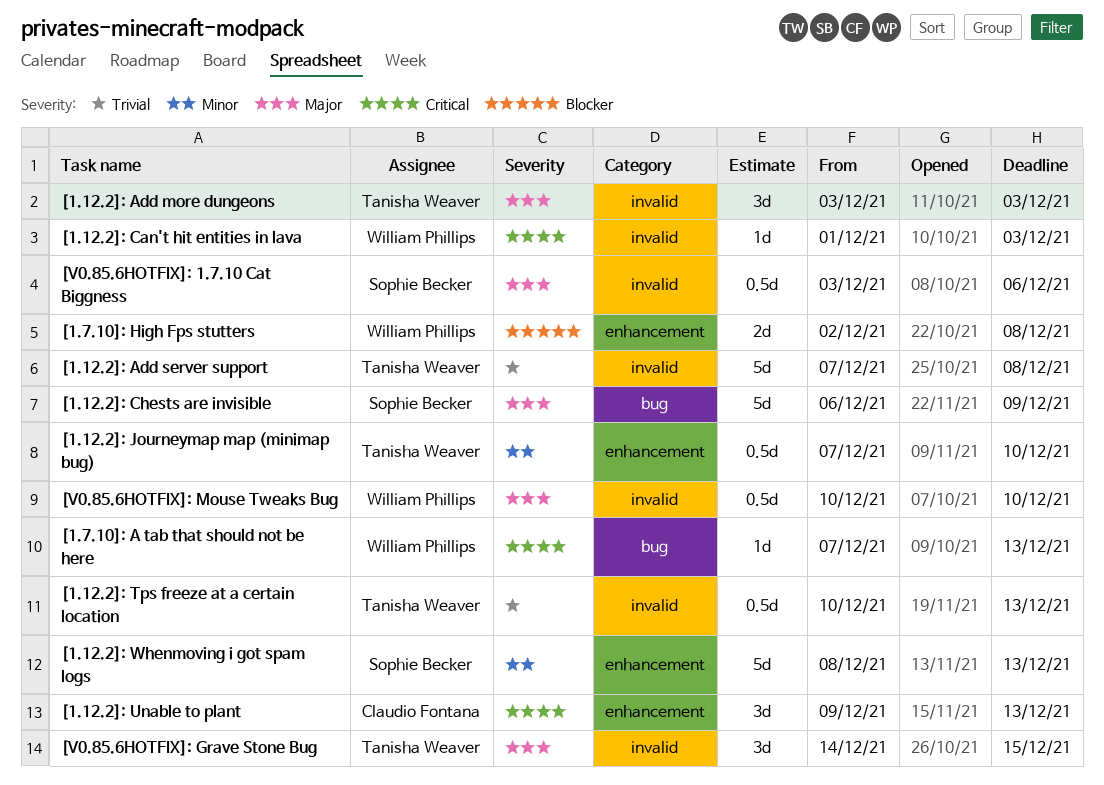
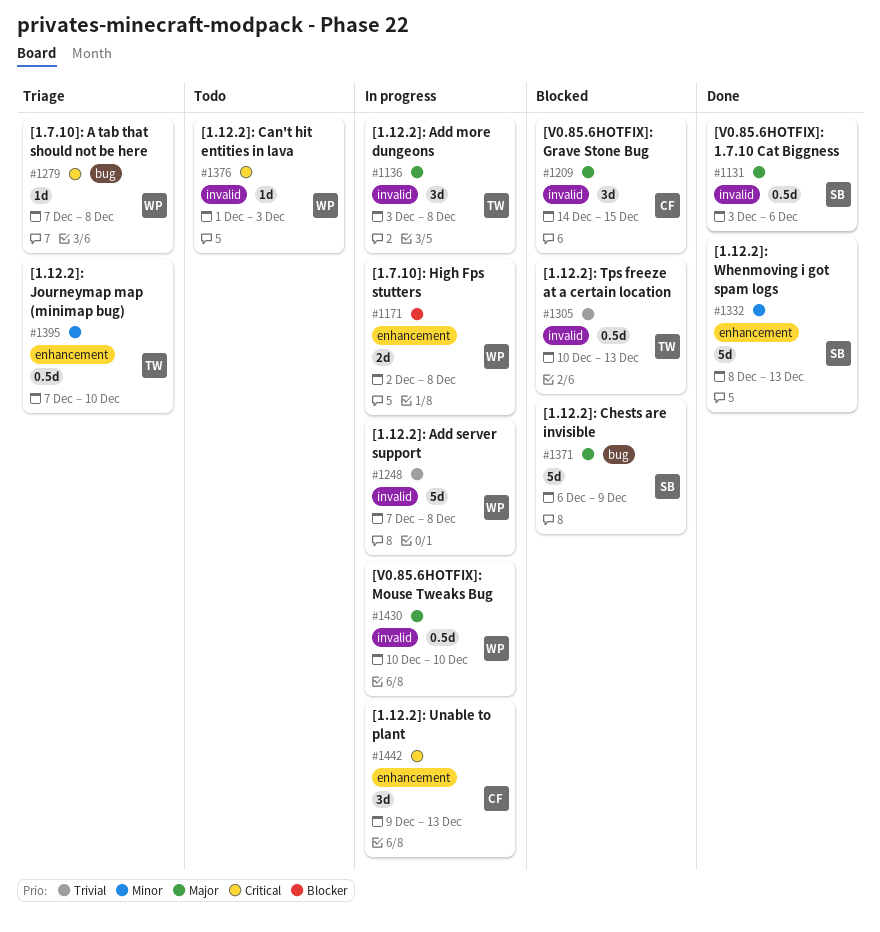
[1.12.2]: Add more dungeons, due: Dec 3 -> Dec 8
[1.12.2]: Add server support, owner: Tanisha Weaver -> William Phillips
[1.7.10]: A tab that should not be here, due: Dec 13 -> Dec 8
[V0.85.6HOTFIX]: Grave Stone Bug, owner: Tanisha Weaver -> Claudio Fontana

